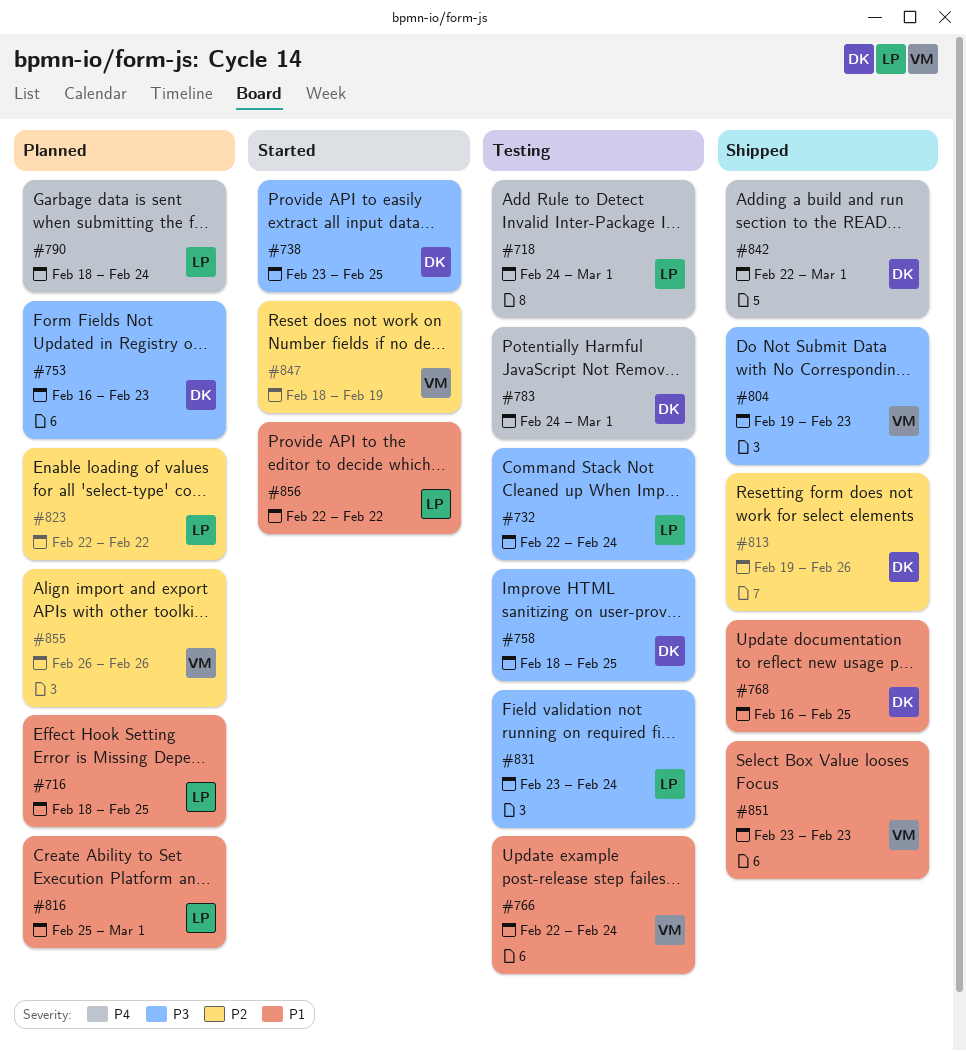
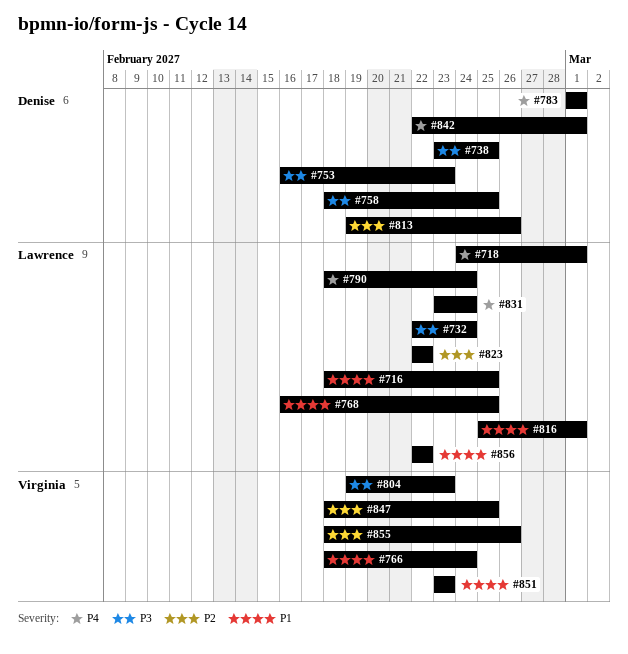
#766, start: Feb 22 -> Feb 18
#768, owner: Denise -> Lawrence
#783, start: Feb 24 -> Mar 1
#831, priority: P3 -> P4
#847, due: Feb 19 -> Feb 25
#855, start: Feb 26 -> Feb 18

